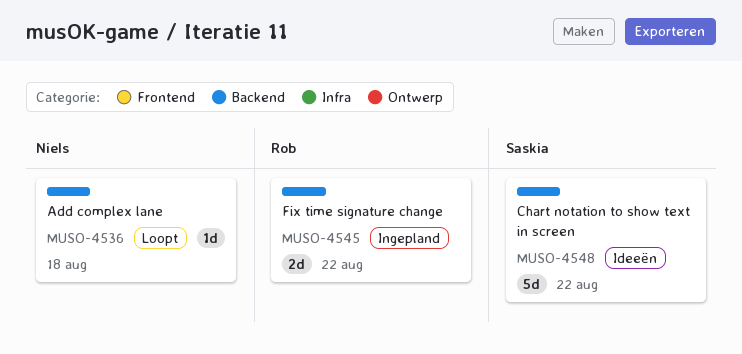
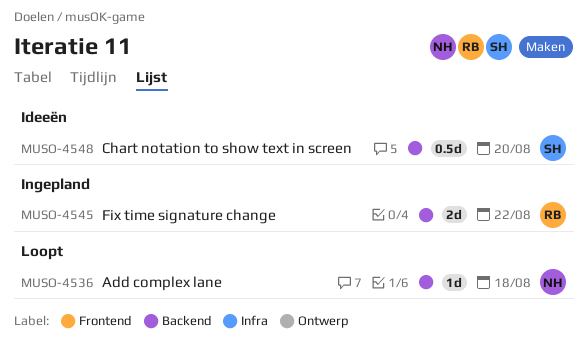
MUSO-4548, estimate: 5d -> 0.5d
MUSO-4548, due: Aug 22 -> Aug 20

